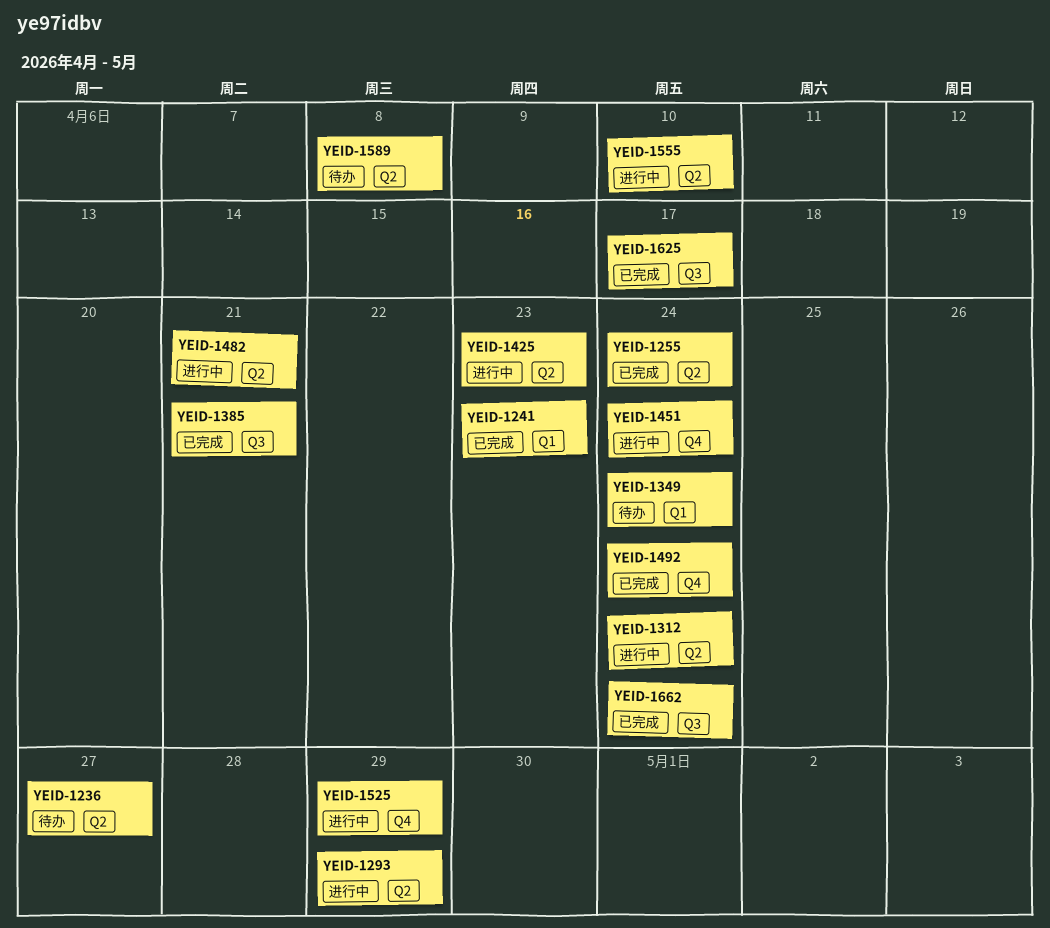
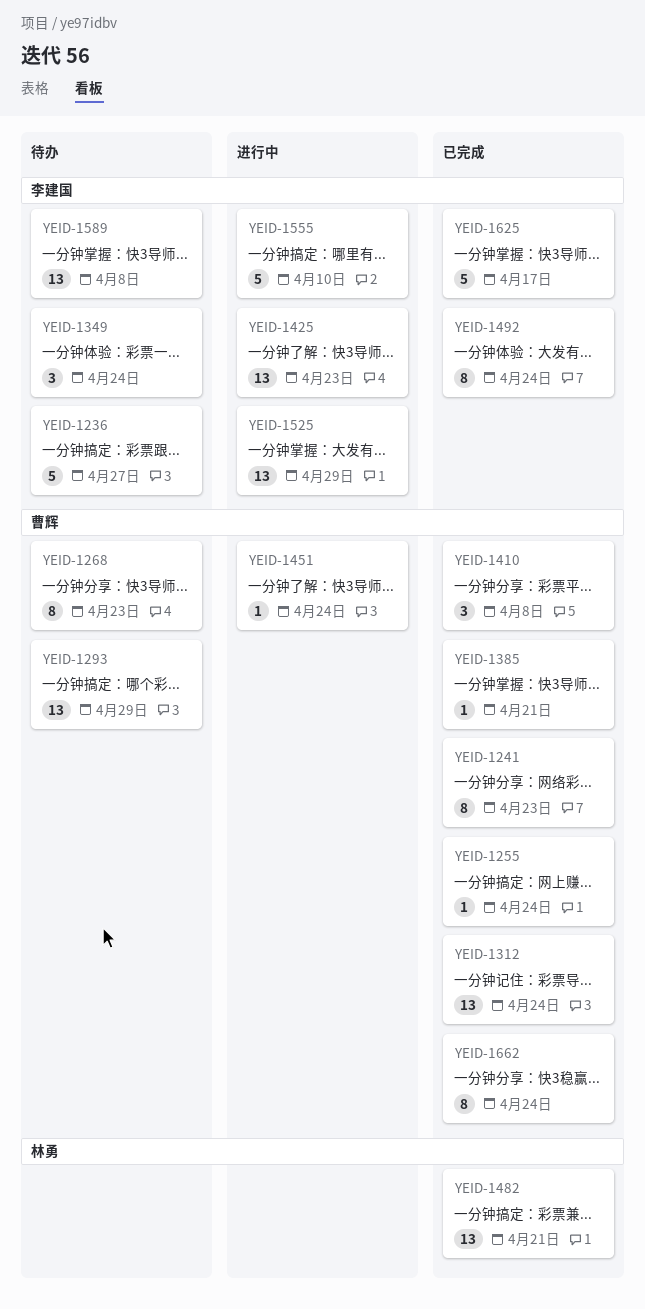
YEID-1268: none -> present
YEID-1293, status: 进行中 -> 待办
YEID-1312, status: 进行中 -> 已完成
YEID-1410: none -> present
YEID-1482, status: 进行中 -> 已完成

